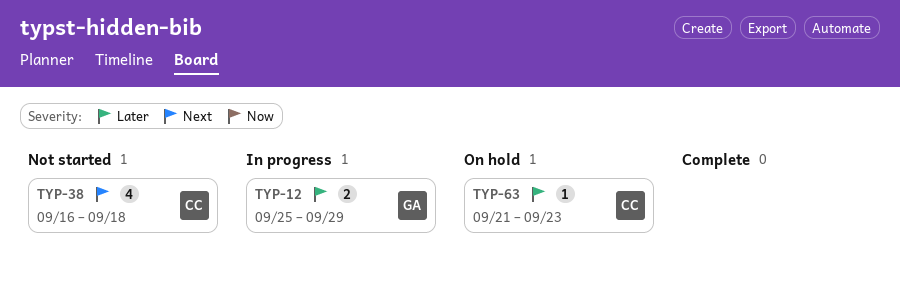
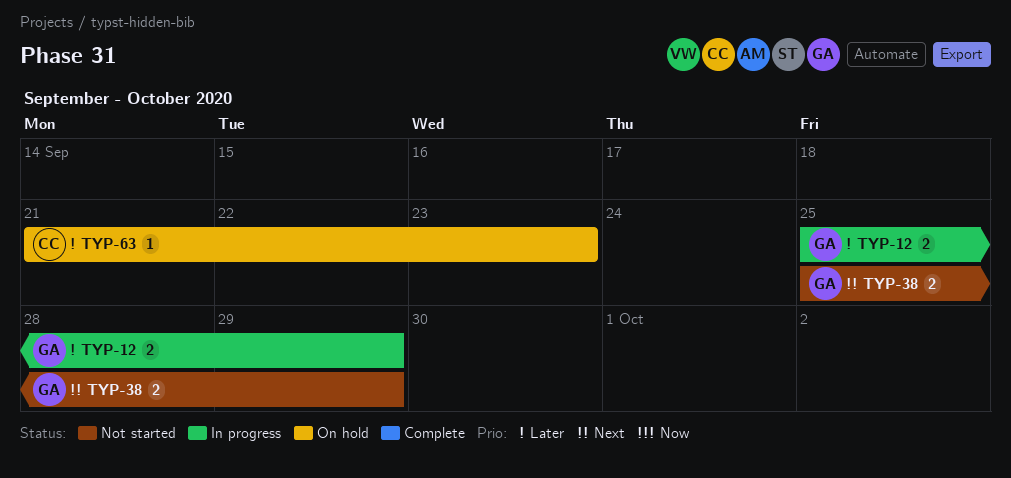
TYP-38, owner: CC -> GA
TYP-38, estimate: 4 -> 2
TYP-38, start: Sep 16 -> Sep 25
TYP-38, due: Sep 18 -> Sep 29

